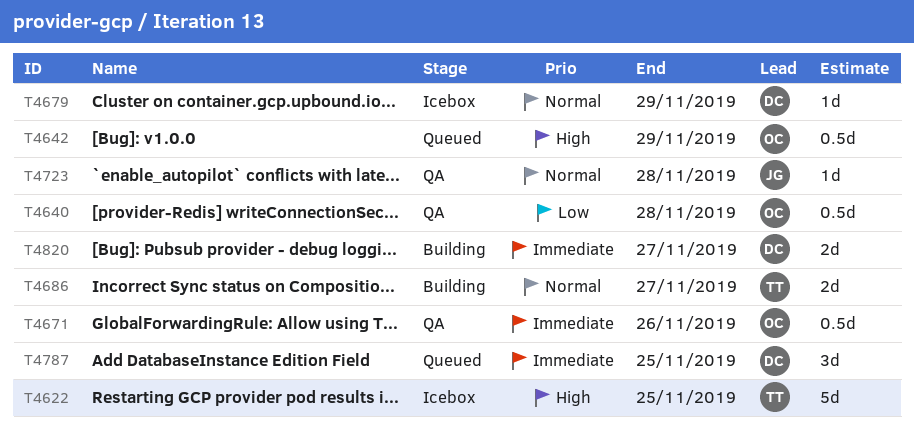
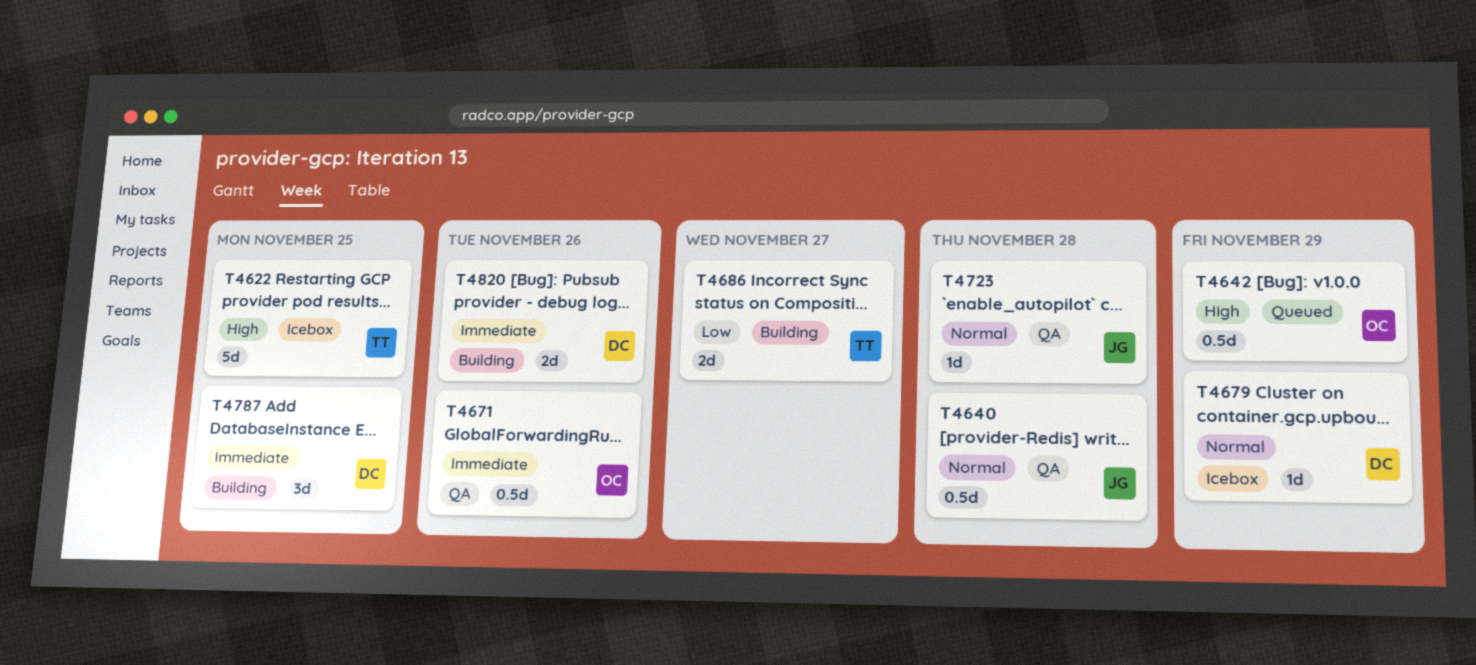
T4640, owner: OC -> JG
T4640, priority: Low -> Normal
T4686, priority: Normal -> Low
T4787, status: Queued -> Building
T4820, due: Nov 27 -> Nov 26

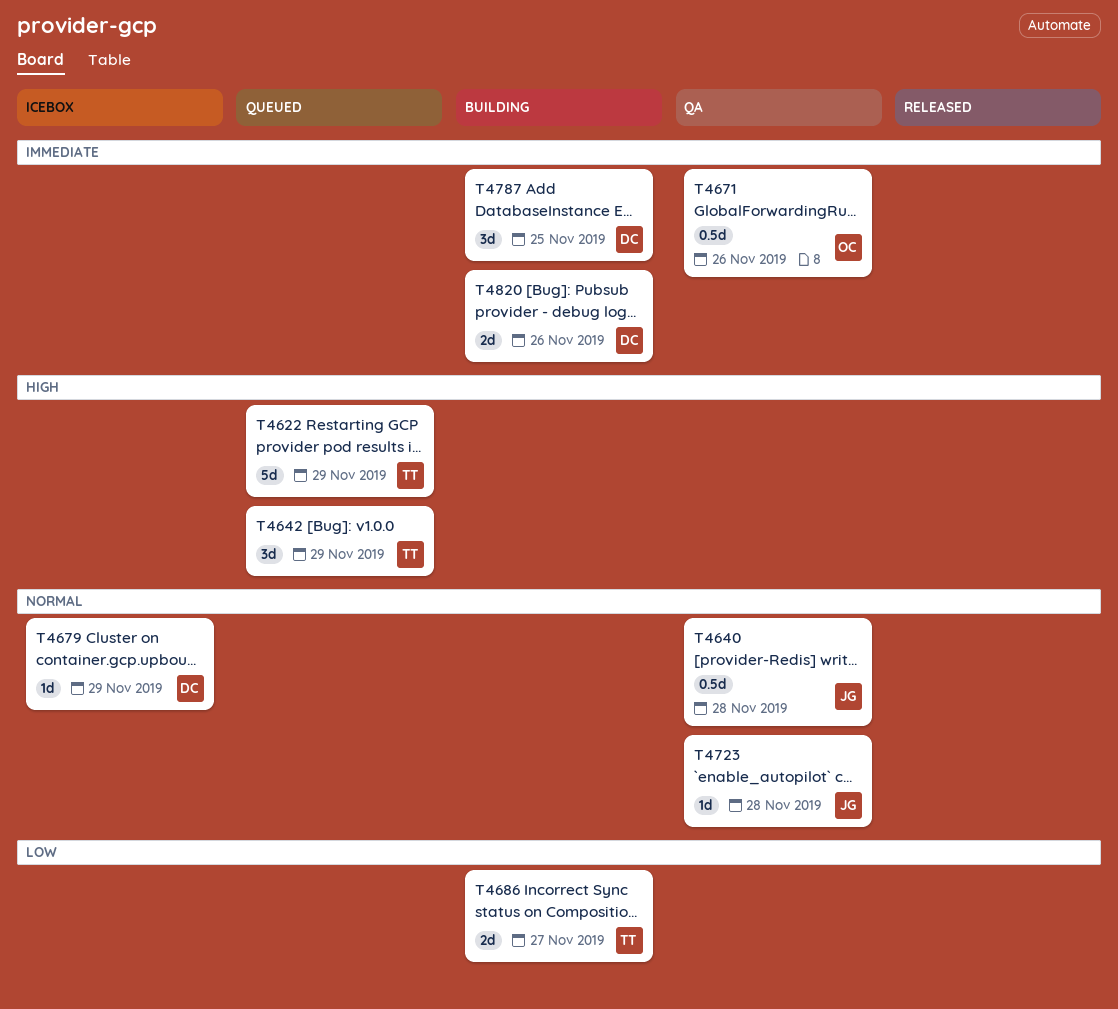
T4622, status: Icebox -> Queued
T4622, due: Nov 25 -> Nov 29
T4642, owner: OC -> TT
T4642, estimate: 0.5d -> 3d

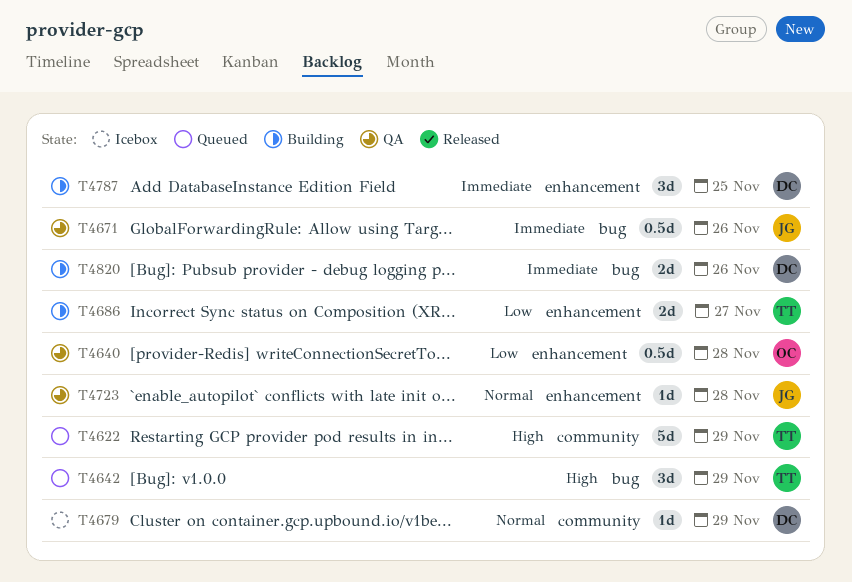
T4640, owner: JG -> OC
T4640, priority: Normal -> Low
T4671, owner: OC -> JG

